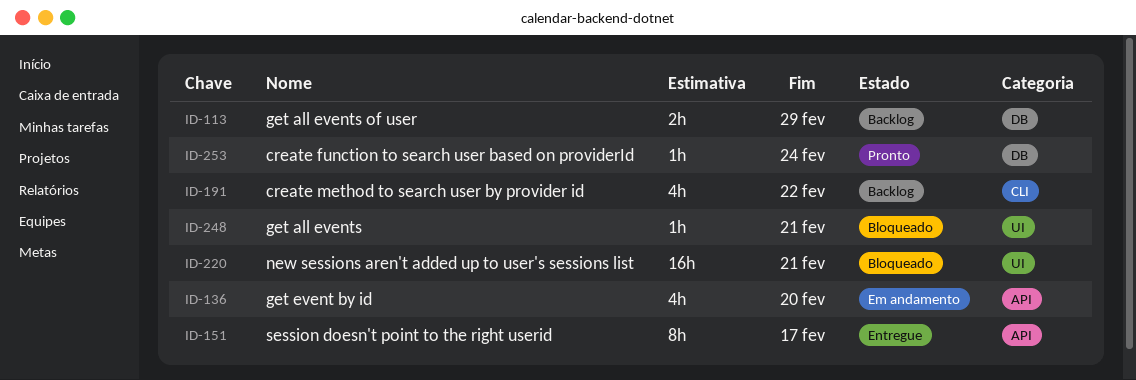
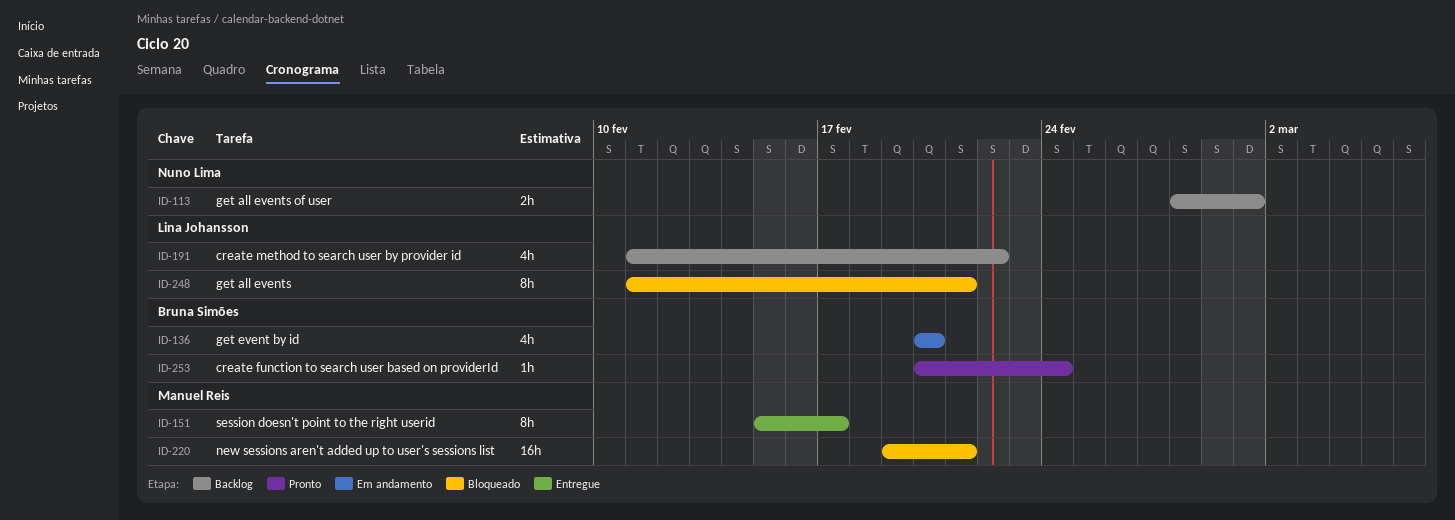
ID-113, due: Feb 29 -> Mar 1
ID-248, estimate: 1h -> 8h

